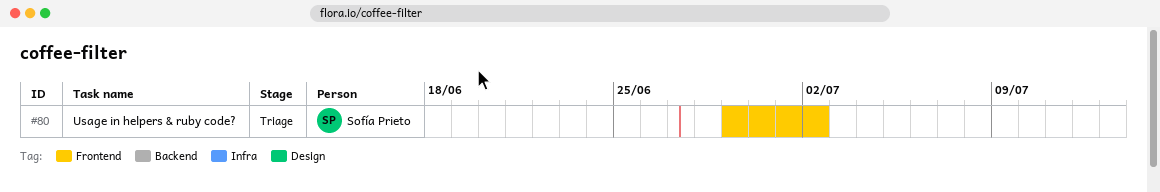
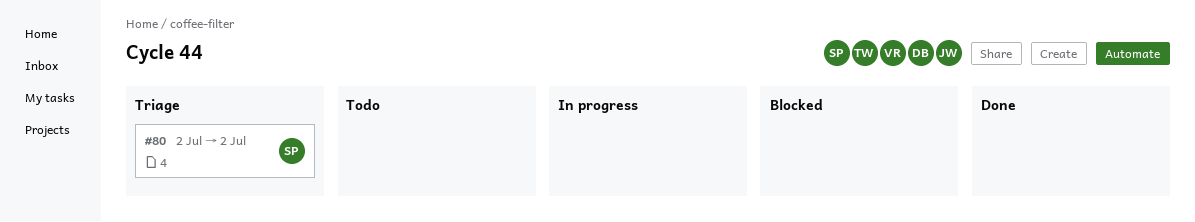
#80, start: Jun 29 -> Jul 2

